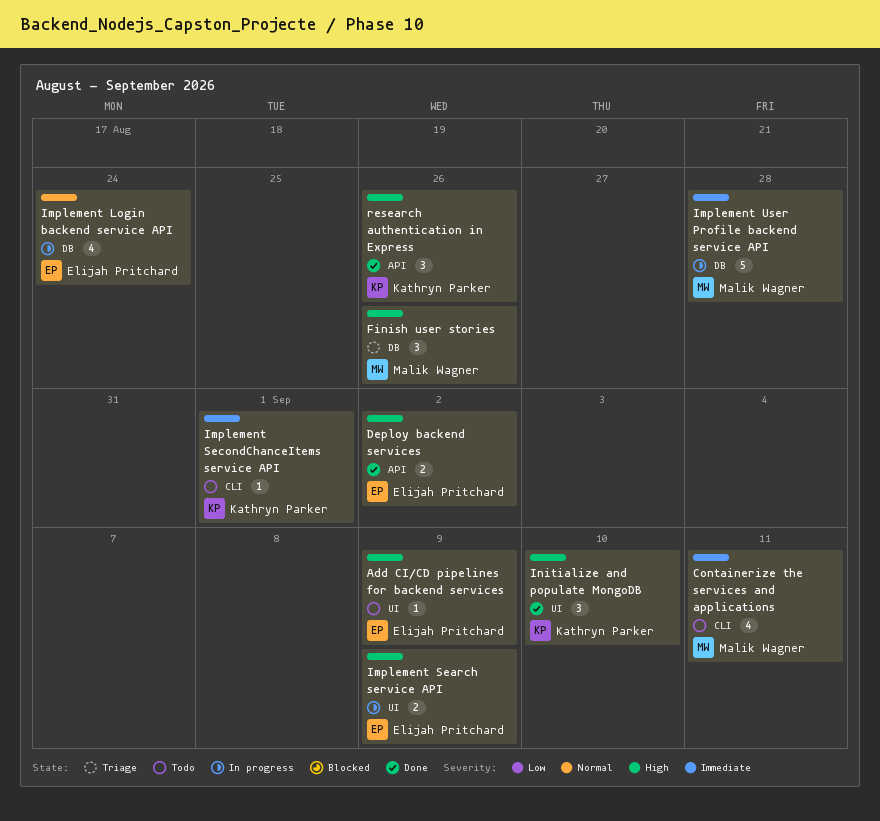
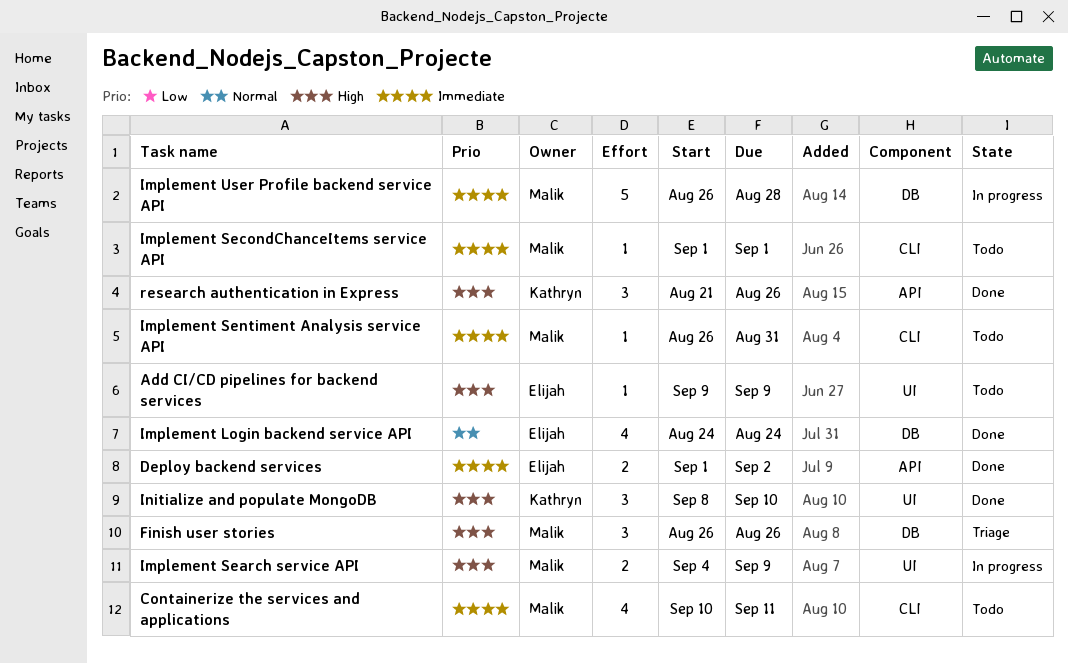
Deploy backend services, priority: High -> Immediate
Implement Login backend service API, status: In progress -> Done
Implement Search service API, owner: Elijah Pritchard -> Malik Wagner
Implement SecondChanceItems service API, owner: Kathryn Parker -> Malik Wagner
Implement Sentiment Analysis service API: none -> present

